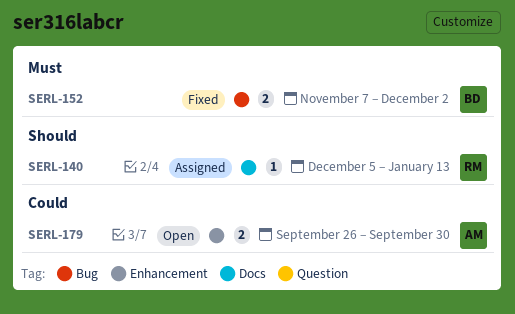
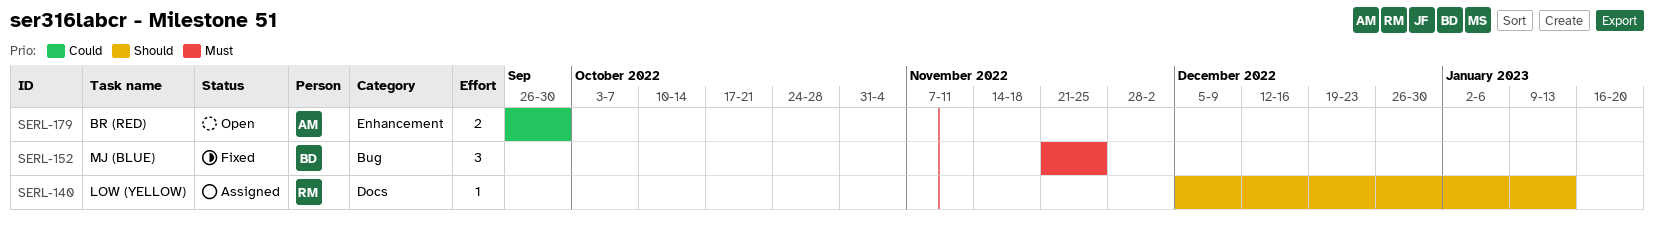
SERL-152, estimate: 2 -> 3
SERL-152, start: Nov 7 -> Nov 21
SERL-152, due: Dec 2 -> Nov 25

